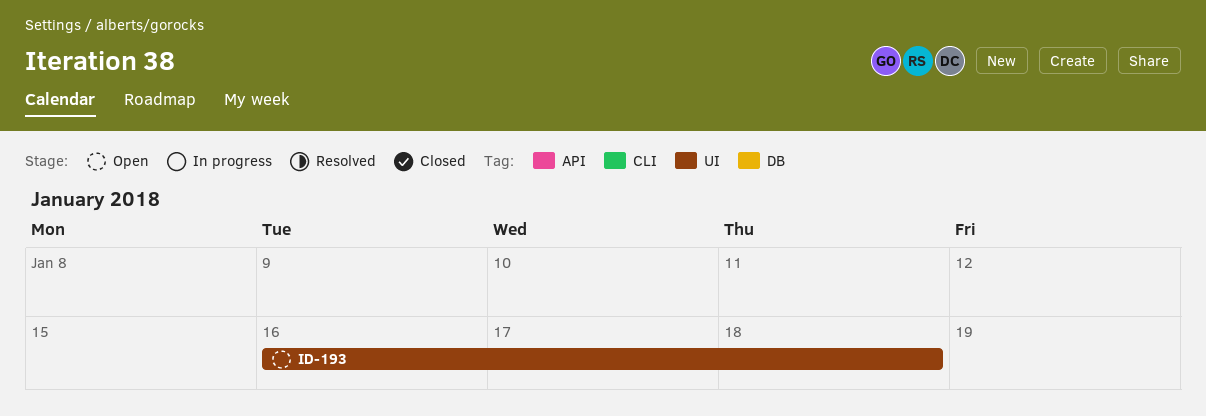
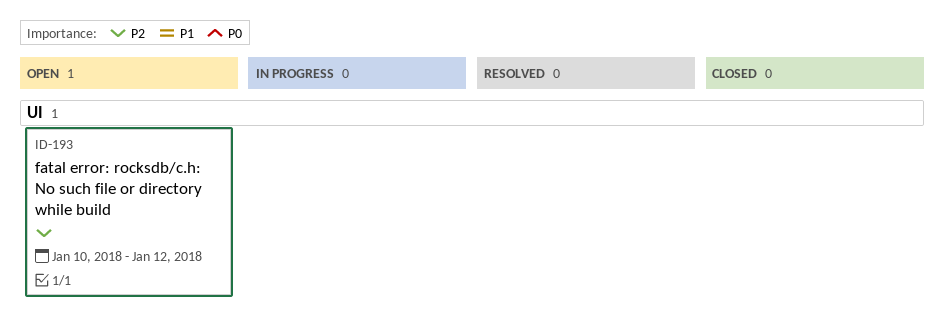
ID-193, start: Jan 16 -> Jan 10
ID-193, due: Jan 18 -> Jan 12

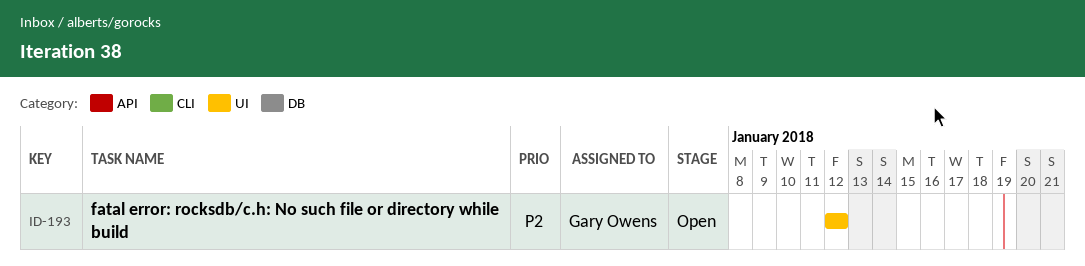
ID-193, start: Jan 10 -> Jan 12

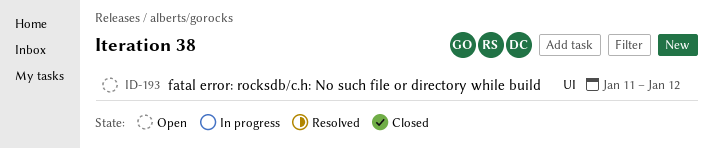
ID-193, start: Jan 12 -> Jan 11

